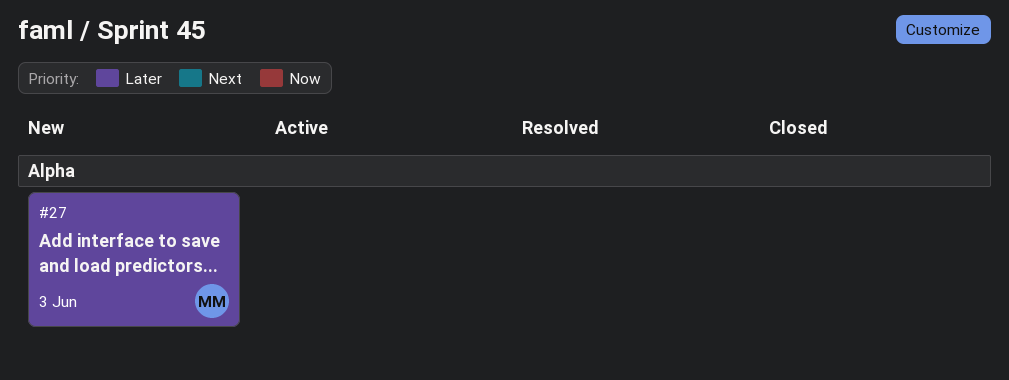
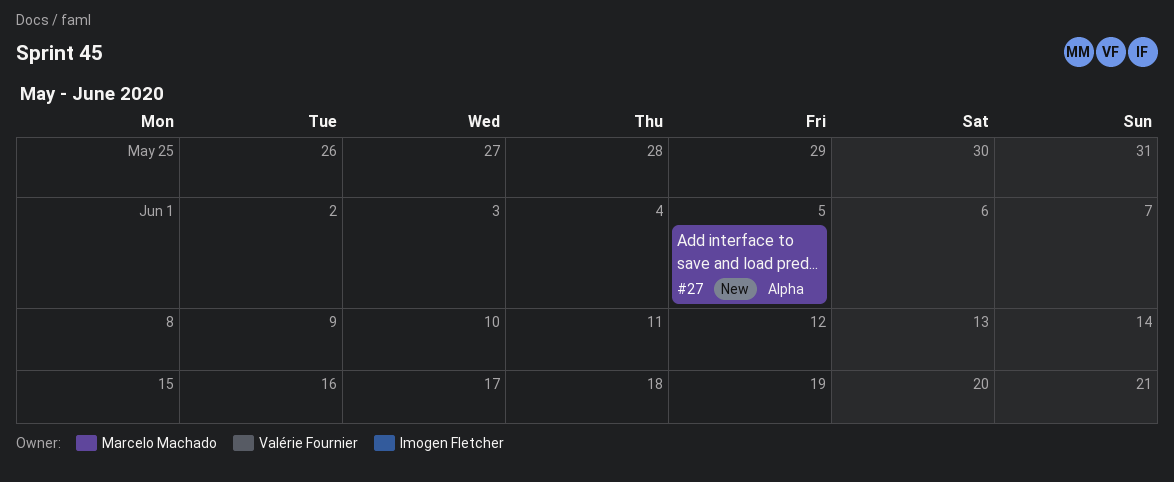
#27, due: Jun 3 -> Jun 5

